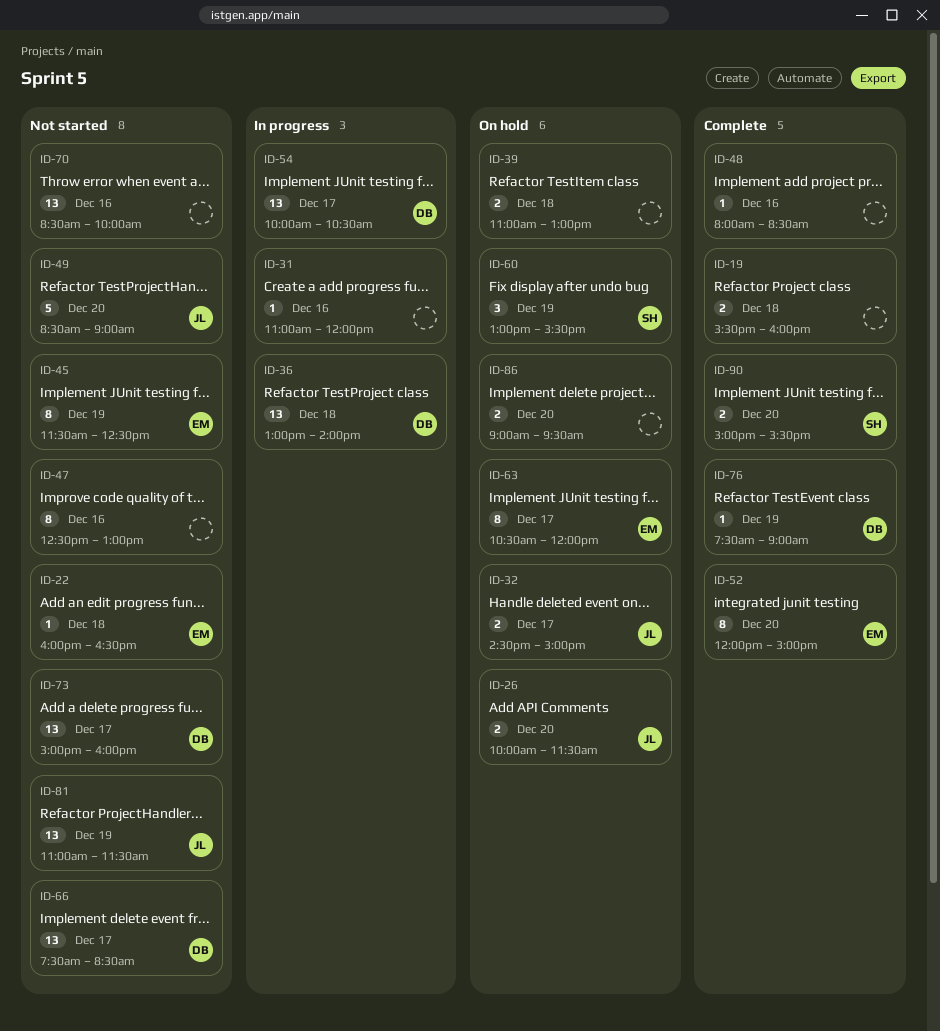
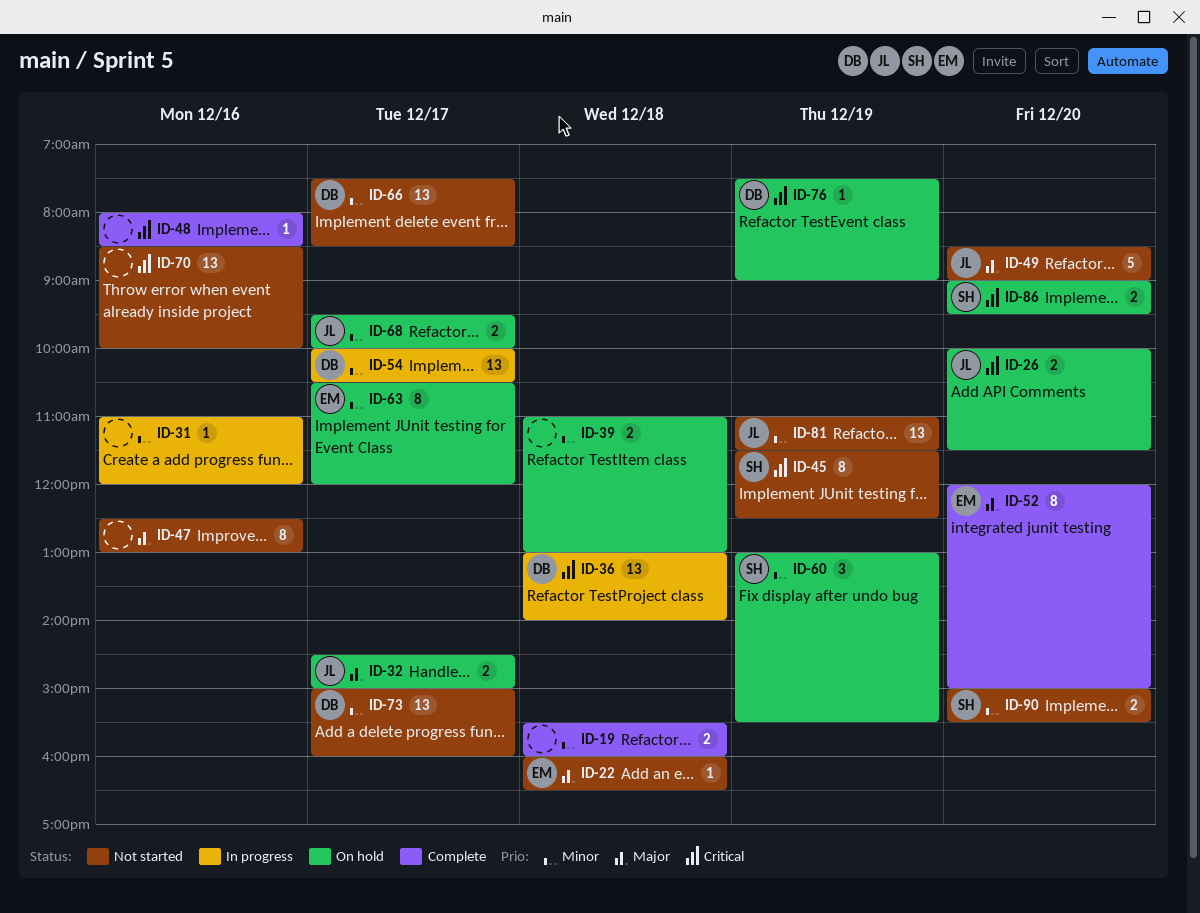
ID-45, owner: EM -> SH
ID-68: none -> present
ID-76, status: Complete -> On hold
ID-86, owner: none -> SH
ID-90, status: Complete -> Not started

